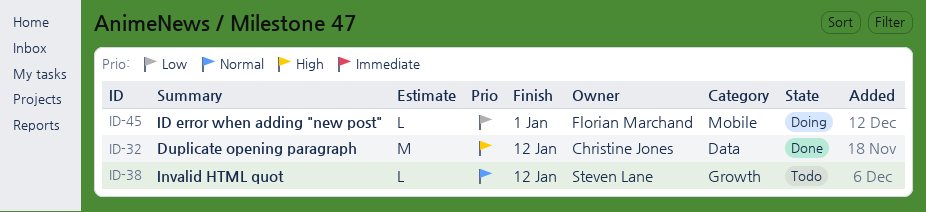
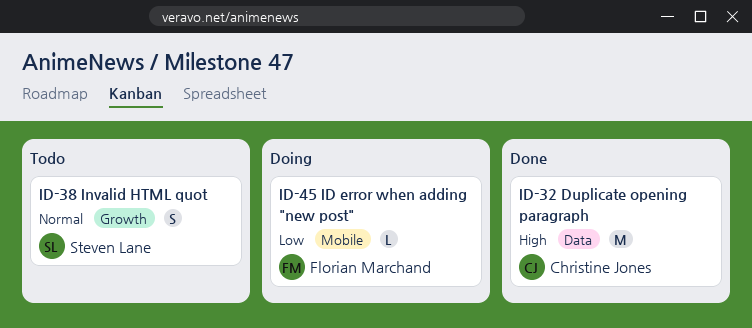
ID-38, estimate: L -> S

